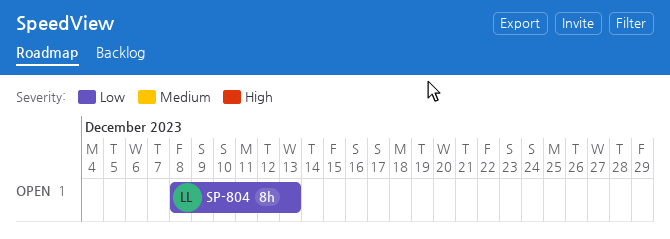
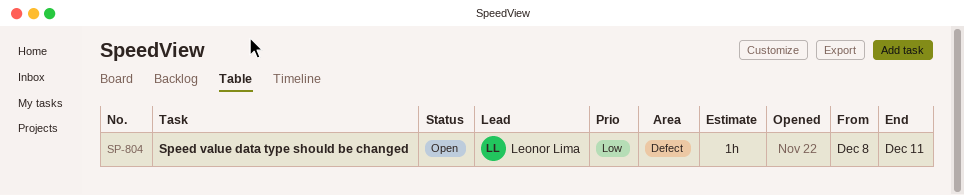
SP-804, estimate: 8h -> 1h
SP-804, due: Dec 13 -> Dec 11

